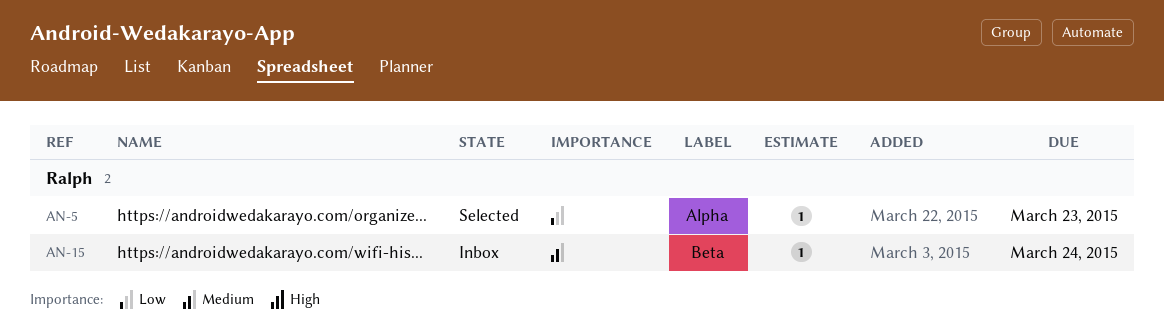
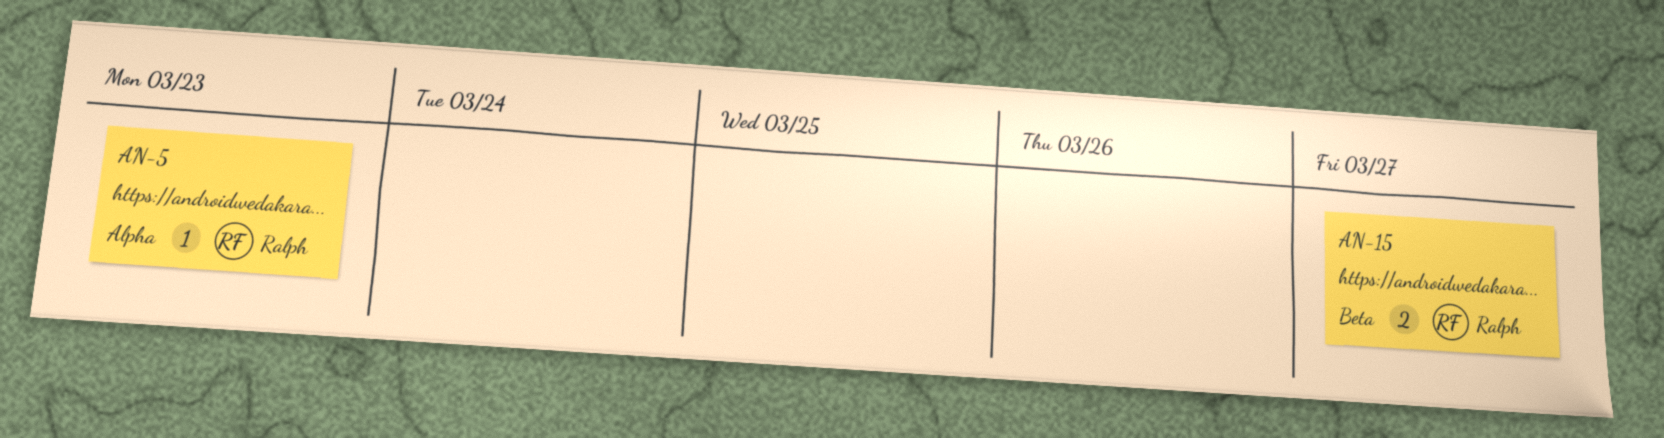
AN-15, estimate: 1 -> 2
AN-15, due: Mar 24 -> Mar 27

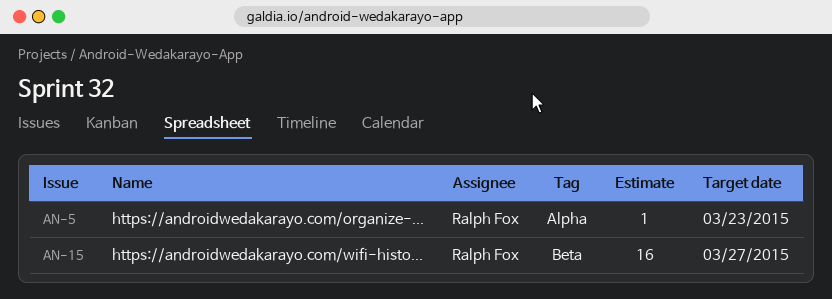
AN-15, estimate: 2 -> 16

